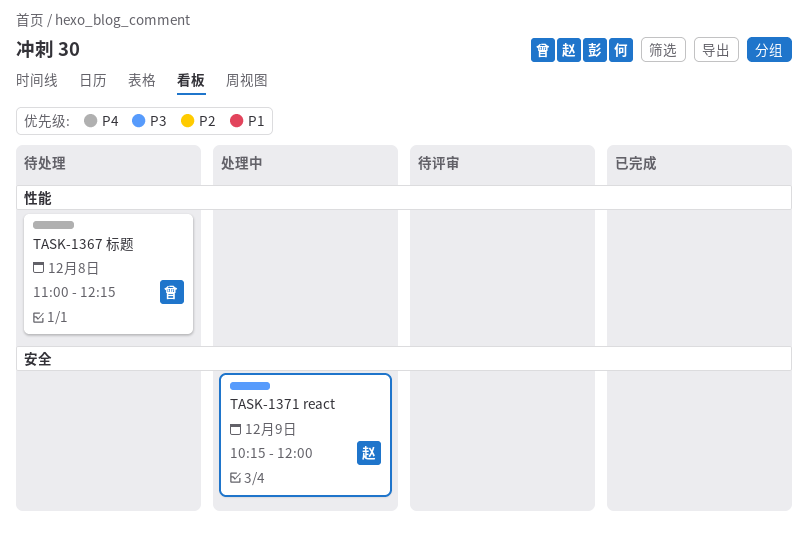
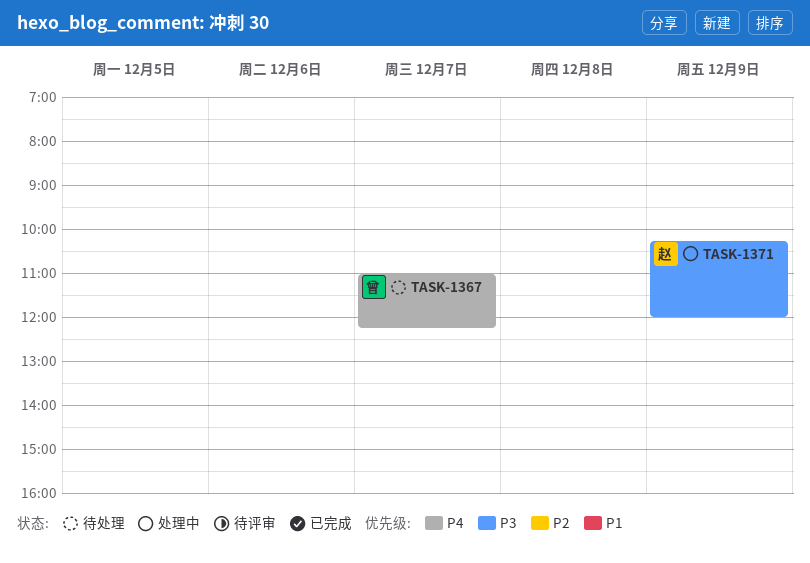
TASK-1367, day: Dec 8 -> Dec 7

